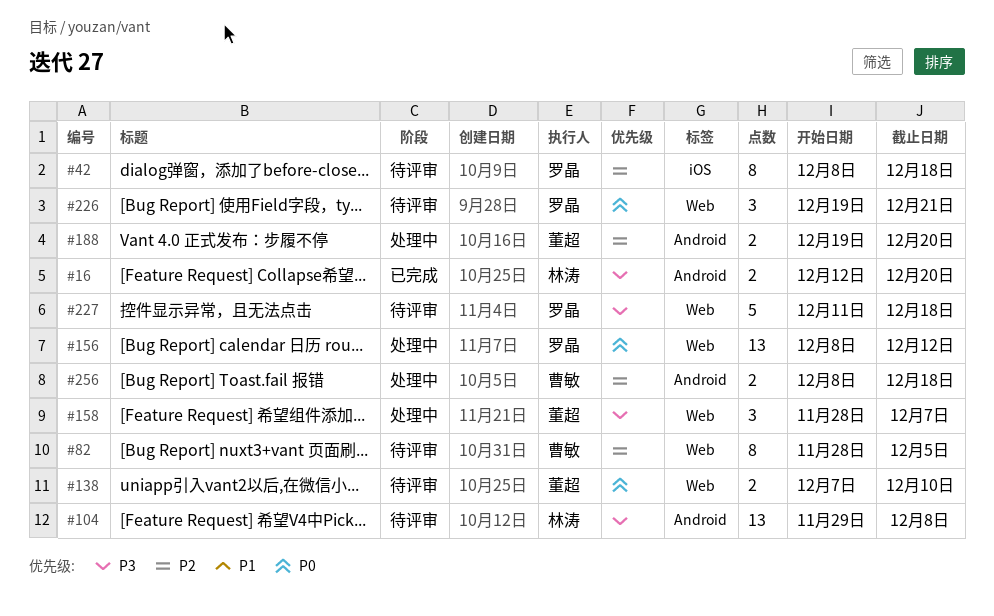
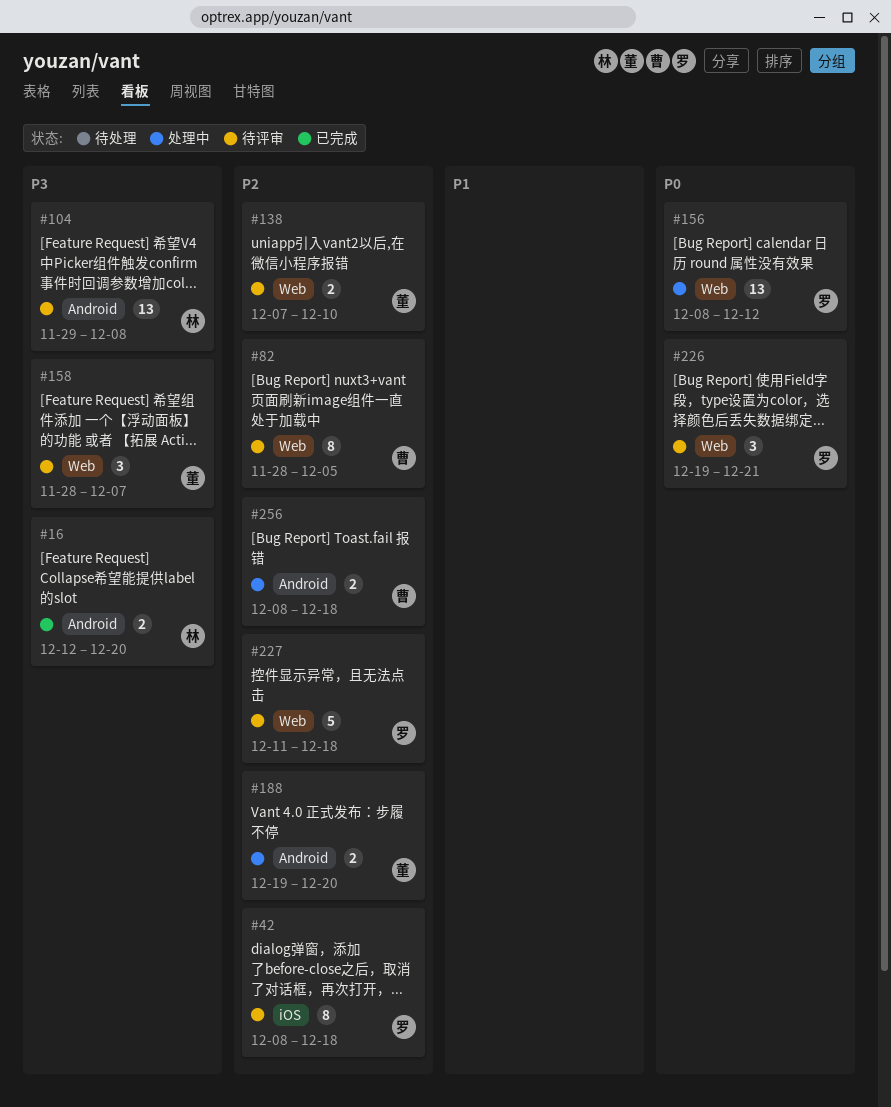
#138, priority: P0 -> P2
#158, status: 处理中 -> 待评审
#227, priority: P3 -> P2

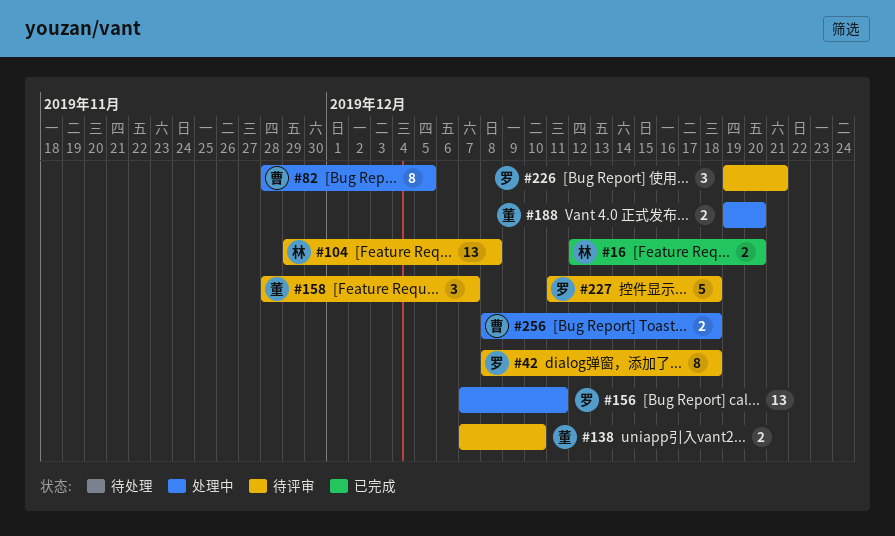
#82, status: 待评审 -> 处理中
#156, start: Dec 8 -> Dec 7
#156, due: Dec 12 -> Dec 11

